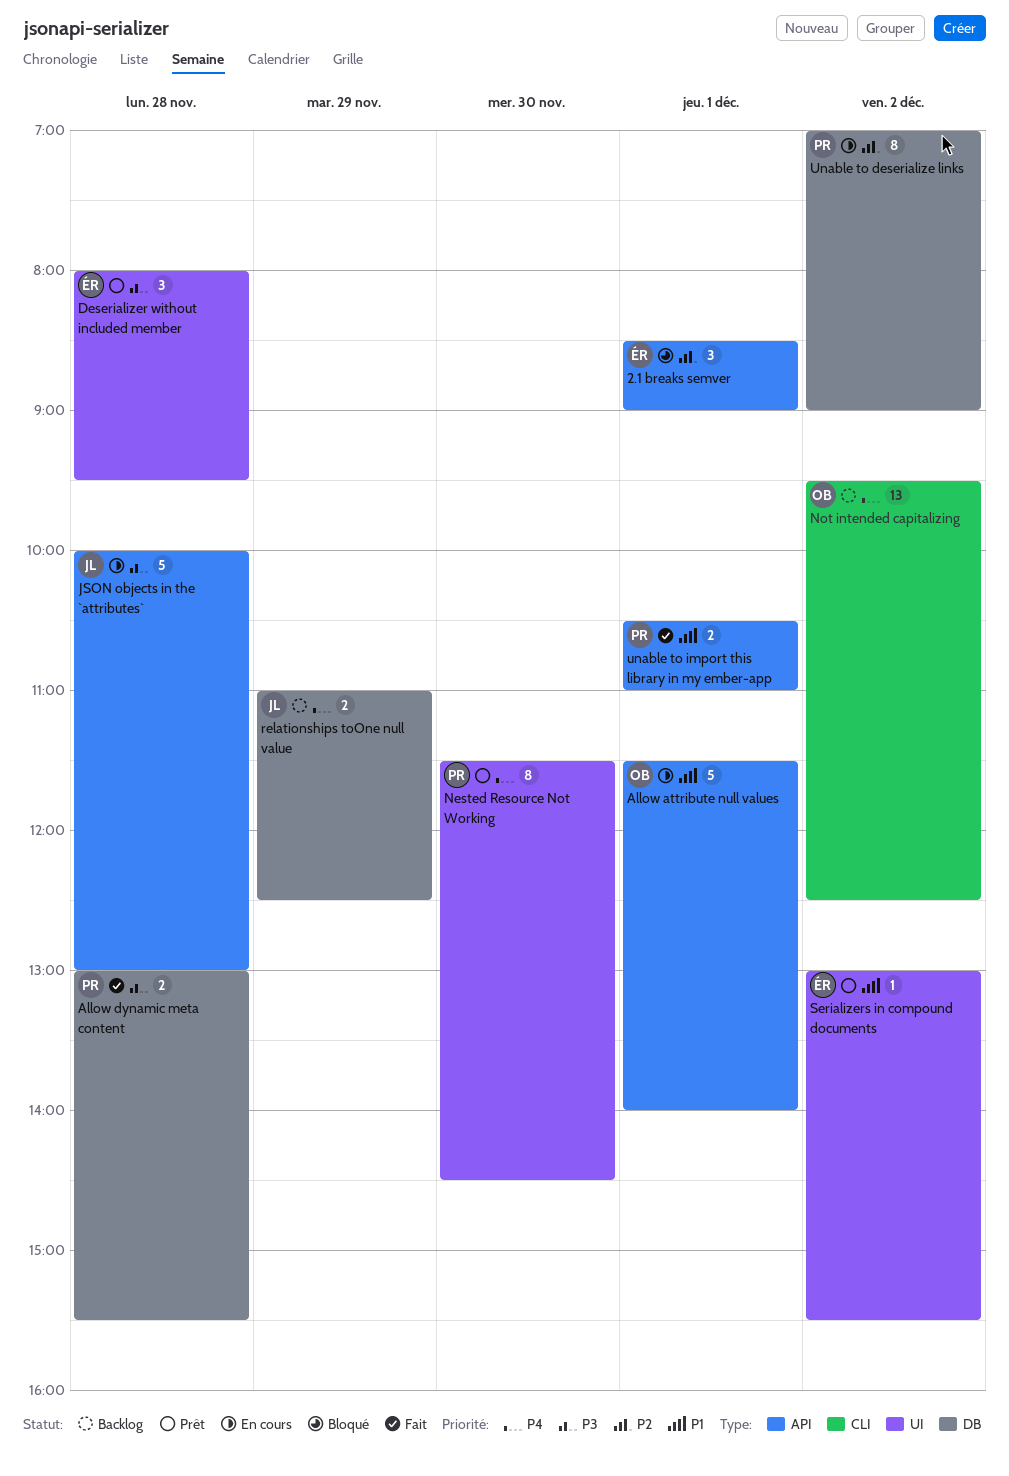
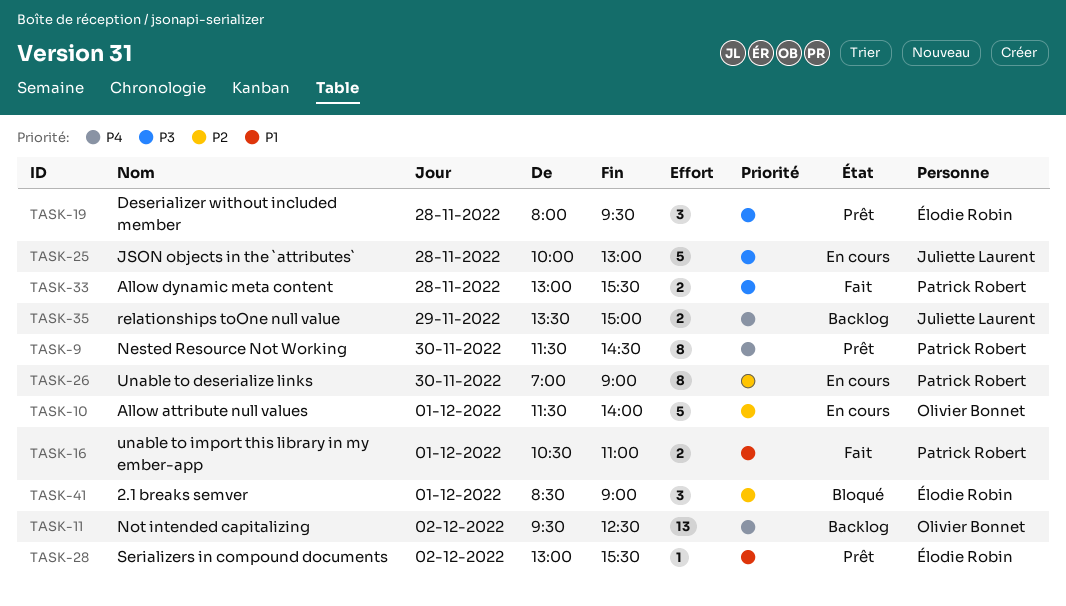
Allow attribute null values, priority: P1 -> P2
relationships toOne null value, begins: 11:00 -> 13:30
relationships toOne null value, ends: 12:30 -> 15:00
Unable to deserialize links, day: Dec 2 -> Nov 30

